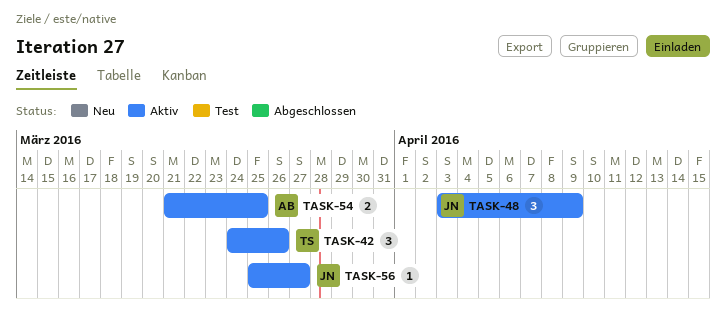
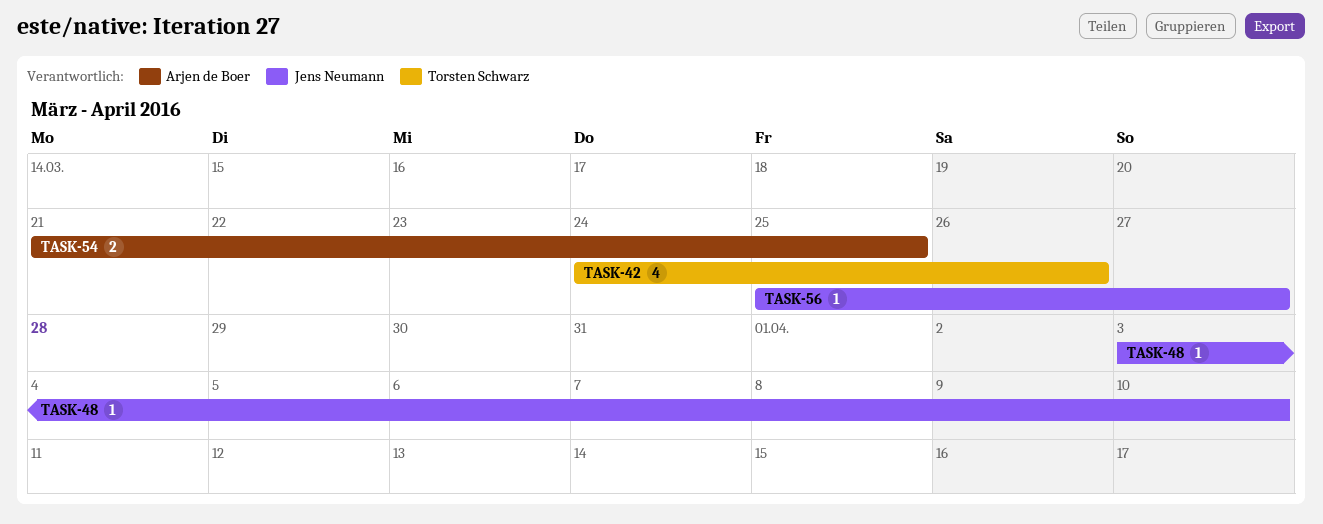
TASK-42, estimate: 3 -> 4
TASK-48, estimate: 3 -> 1
TASK-48, due: Apr 9 -> Apr 10

